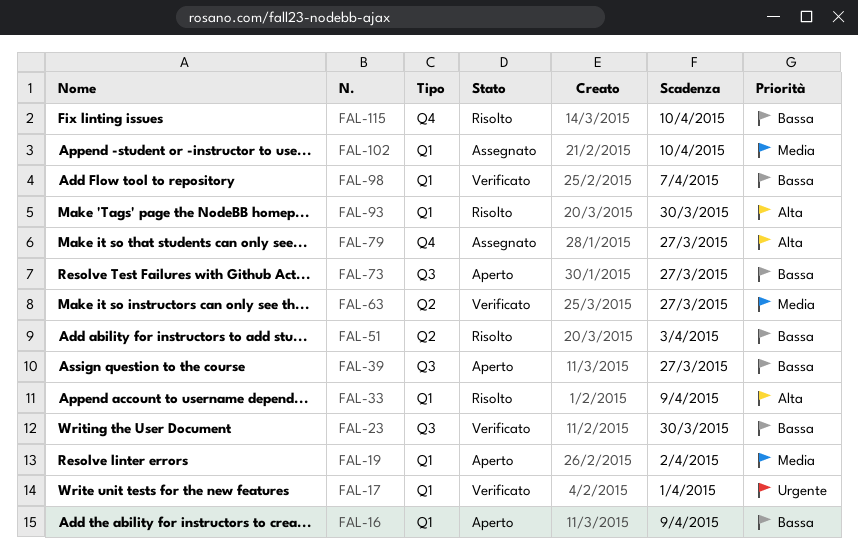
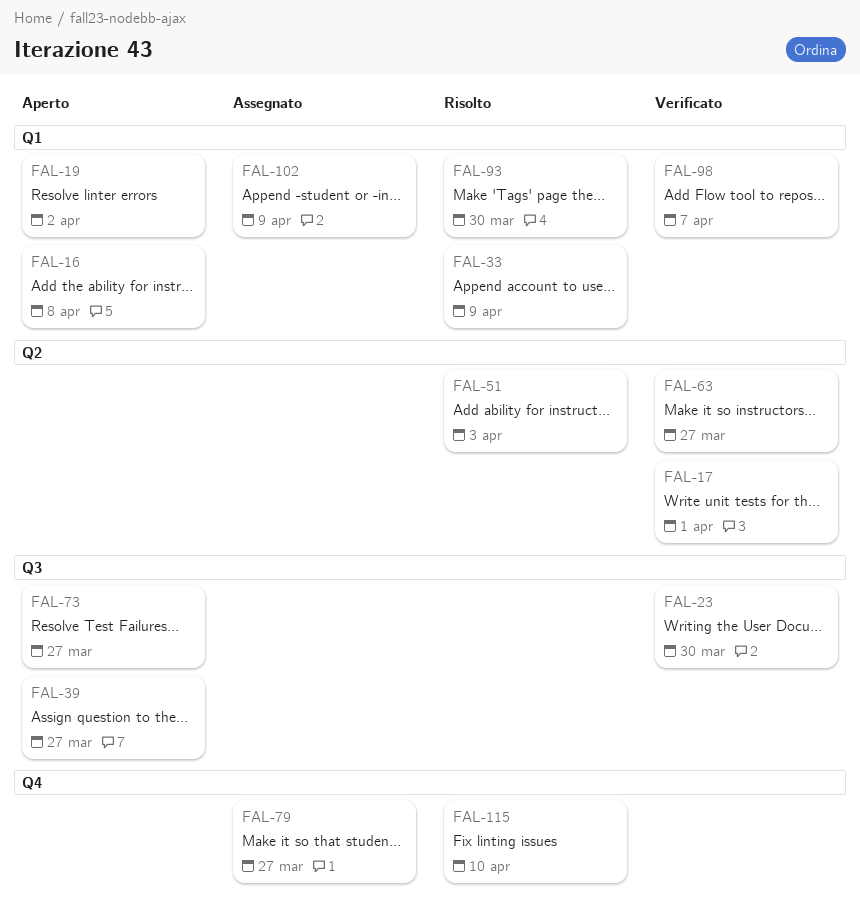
FAL-16, due: Apr 9 -> Apr 8
FAL-17, label: Q1 -> Q2
FAL-102, due: Apr 10 -> Apr 9

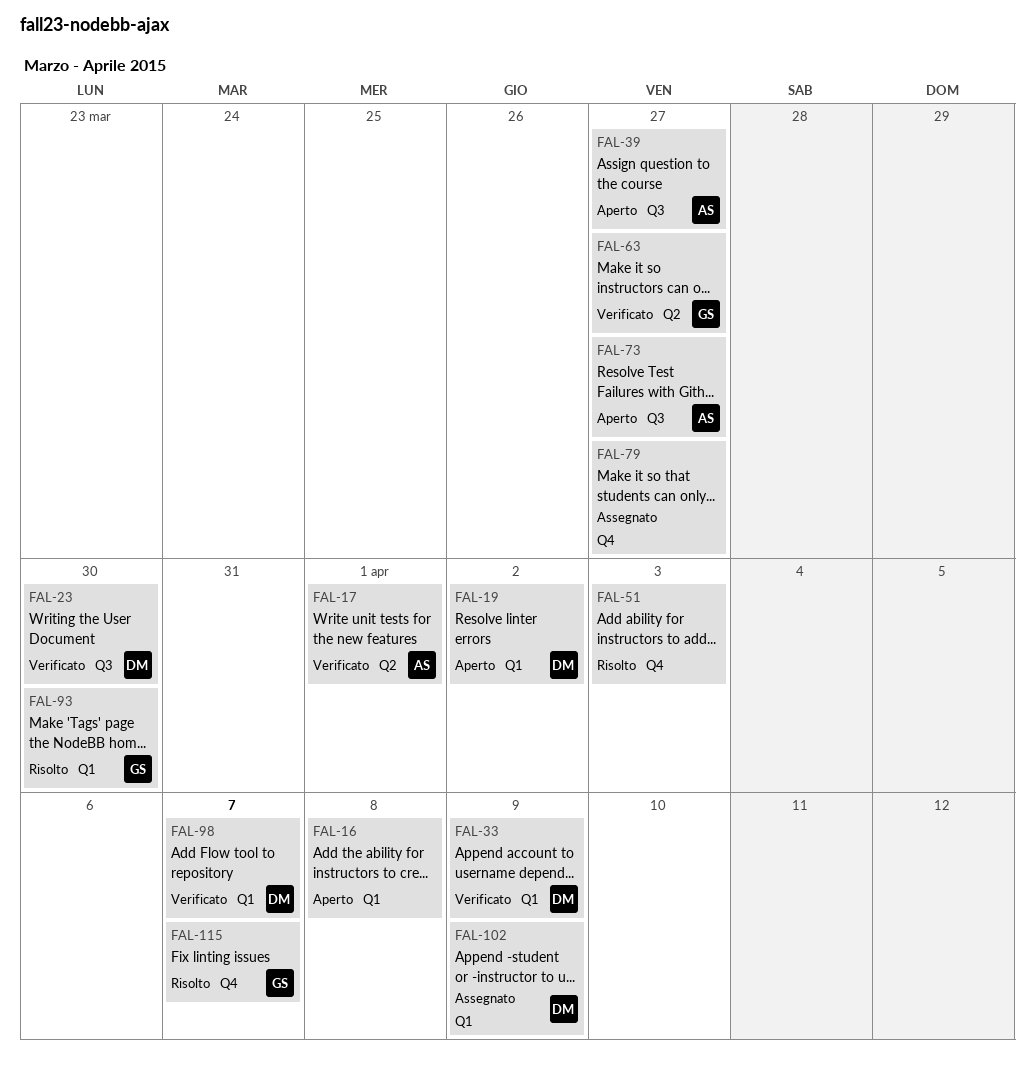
FAL-33, status: Risolto -> Verificato
FAL-51, label: Q2 -> Q4
FAL-115, due: Apr 10 -> Apr 7

